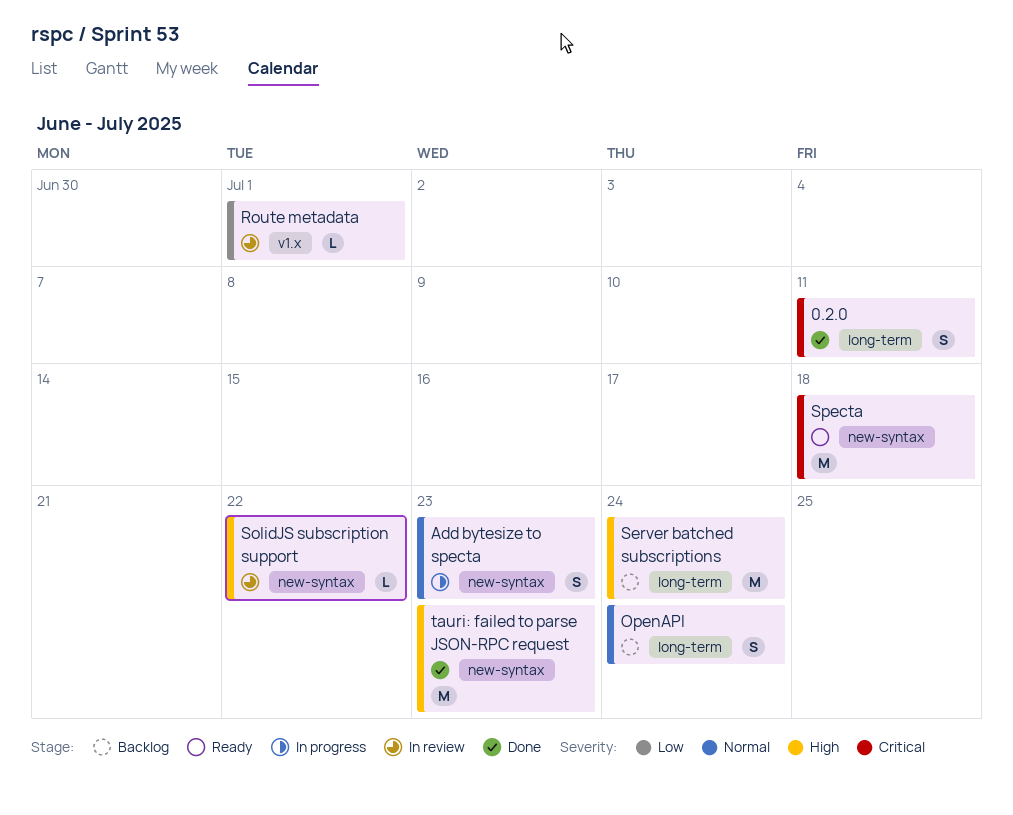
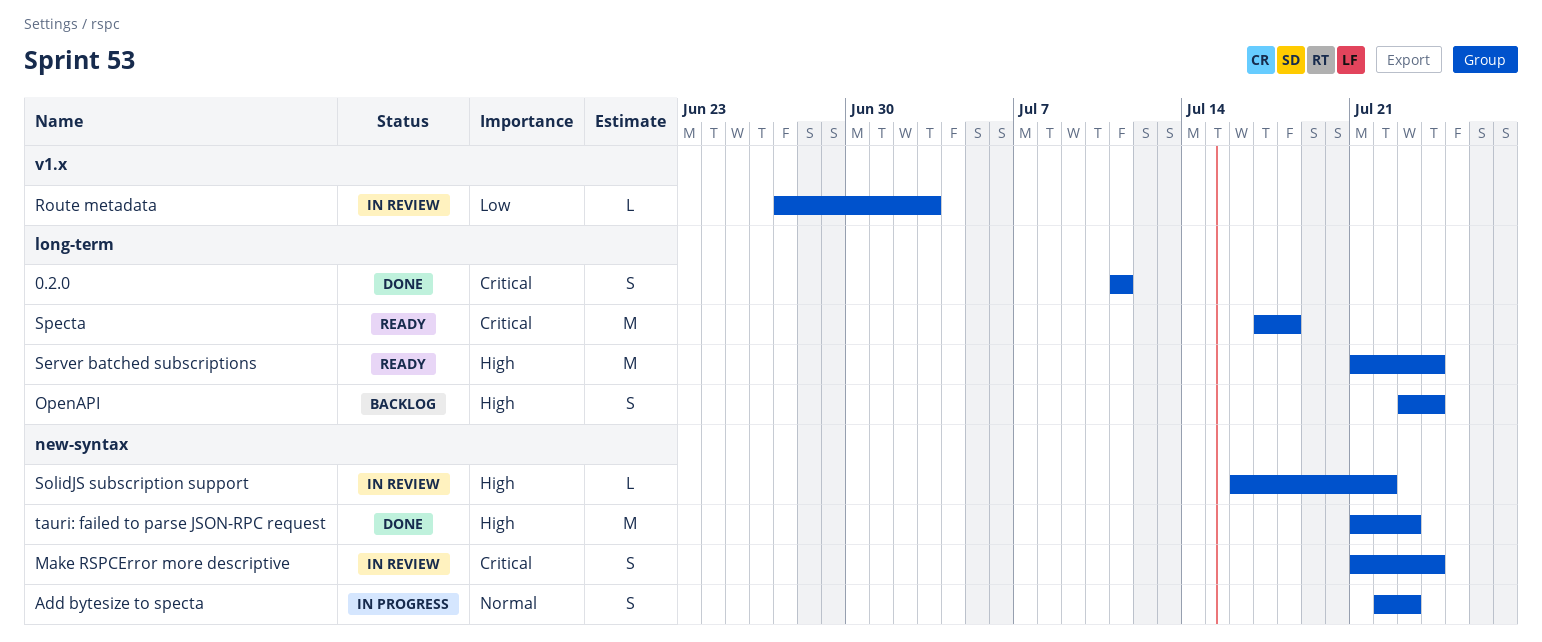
Make RSPCError more descriptive: none -> present
OpenAPI, priority: Normal -> High
Route metadata, due: Jul 1 -> Jul 3
Server batched subscriptions, status: Backlog -> Ready
Specta, label: new-syntax -> long-term

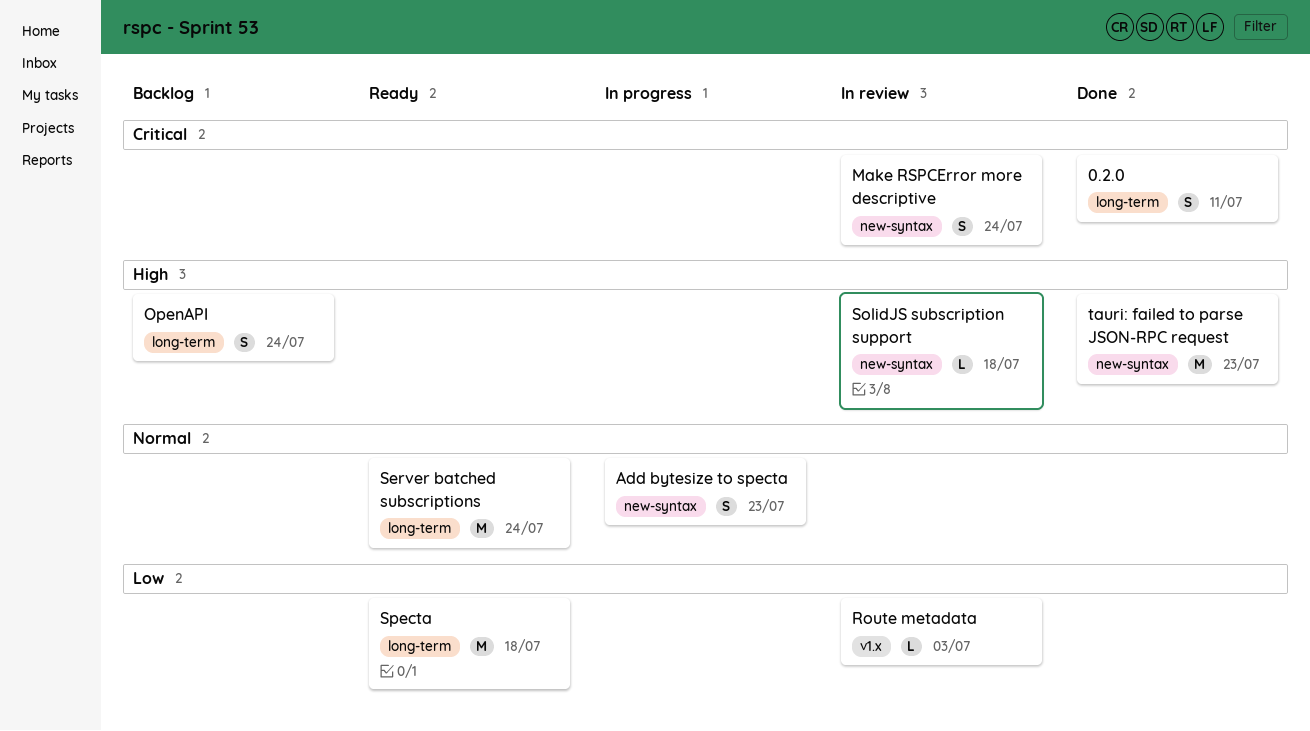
Server batched subscriptions, priority: High -> Normal
SolidJS subscription support, due: Jul 22 -> Jul 18
Specta, priority: Critical -> Low

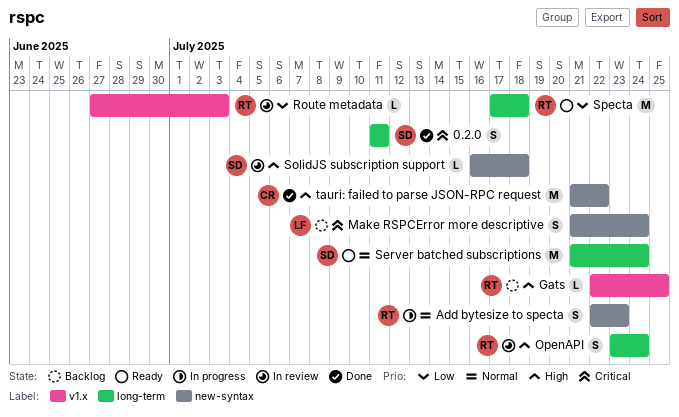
Gats: none -> present
Make RSPCError more descriptive, status: In review -> Backlog
OpenAPI, status: Backlog -> In review
tauri: failed to parse JSON-RPC request, due: Jul 23 -> Jul 22

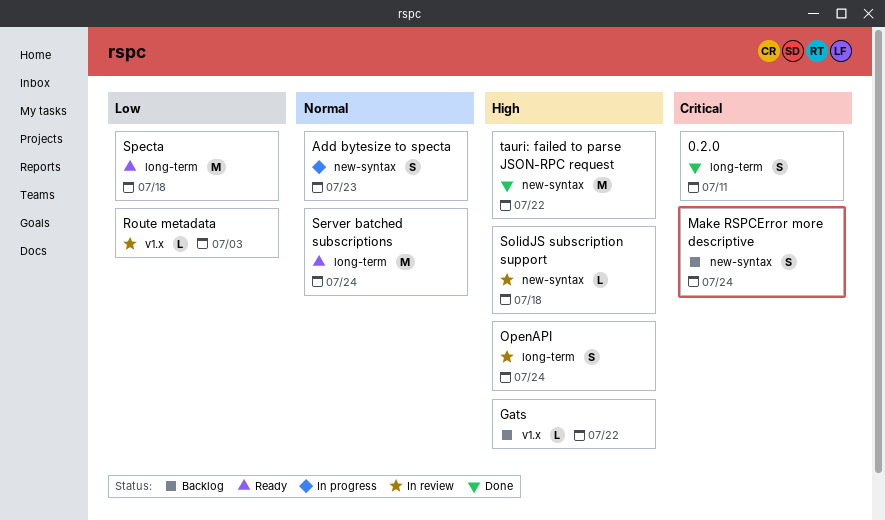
Gats, due: Jul 25 -> Jul 22

